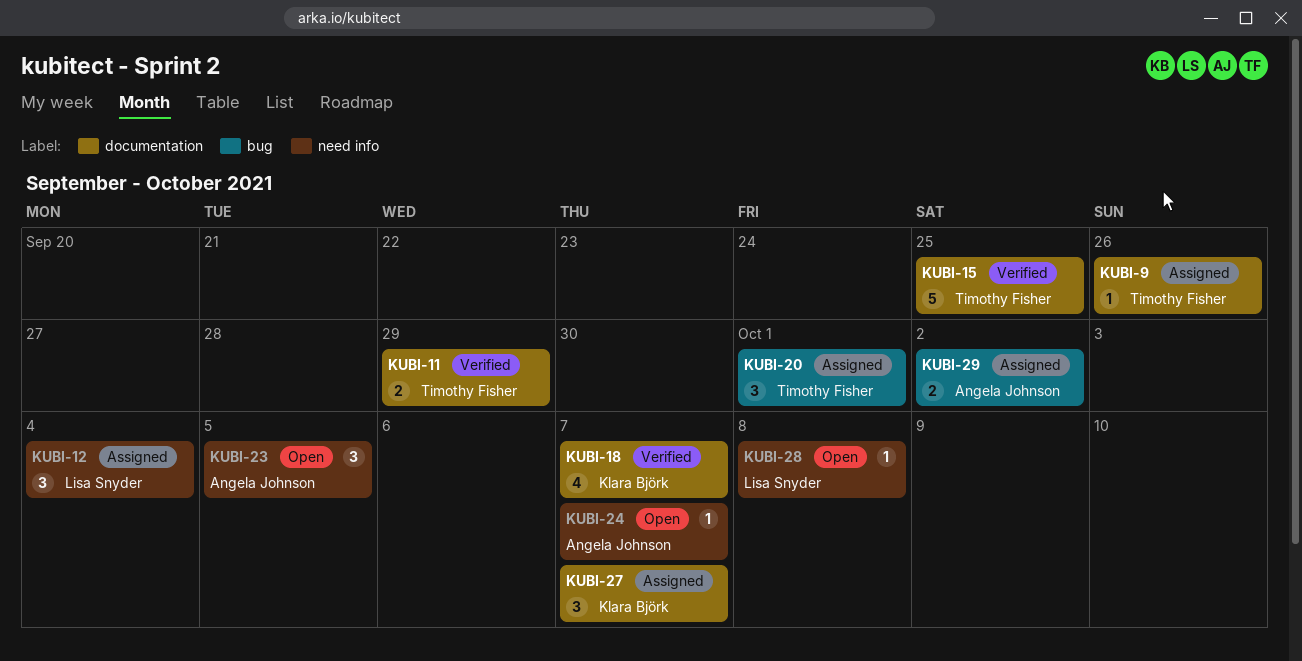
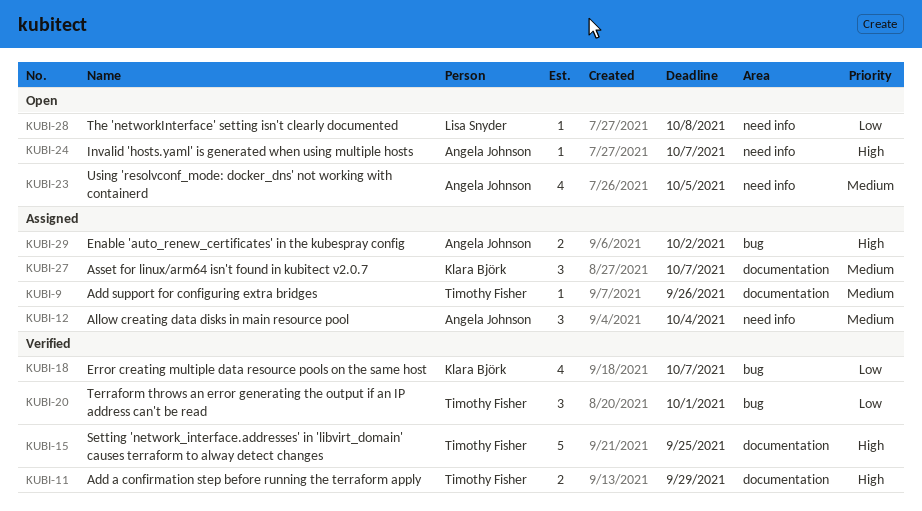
KUBI-12, owner: Lisa Snyder -> Angela Johnson
KUBI-18, label: documentation -> bug
KUBI-20, status: Assigned -> Verified
KUBI-23, estimate: 3 -> 4

